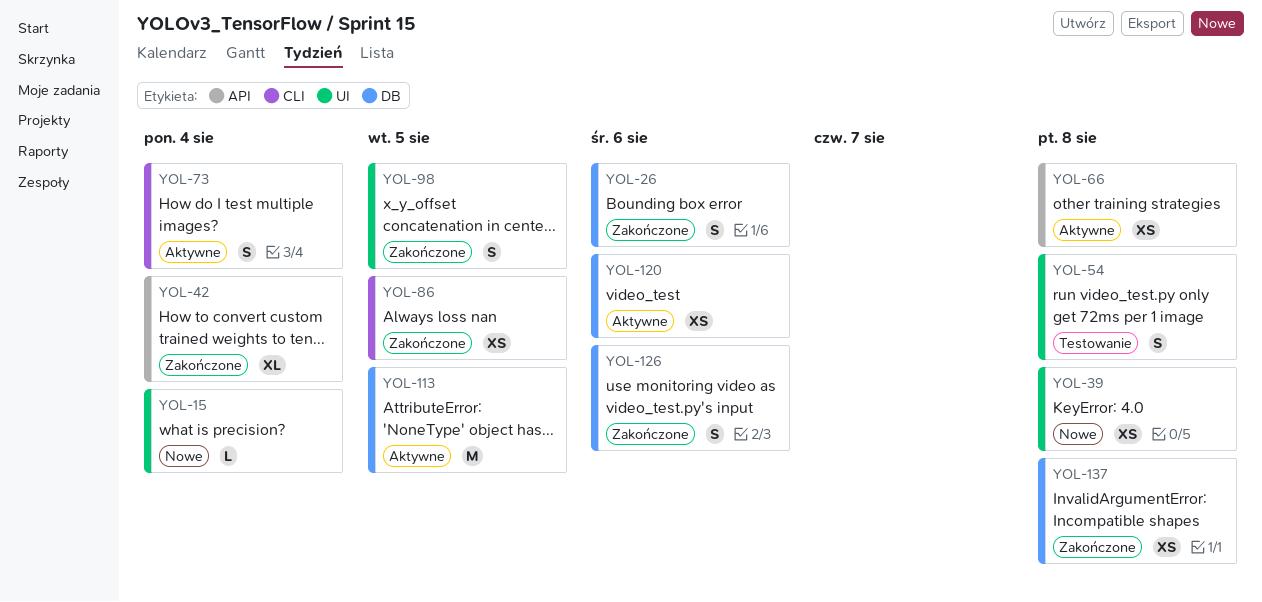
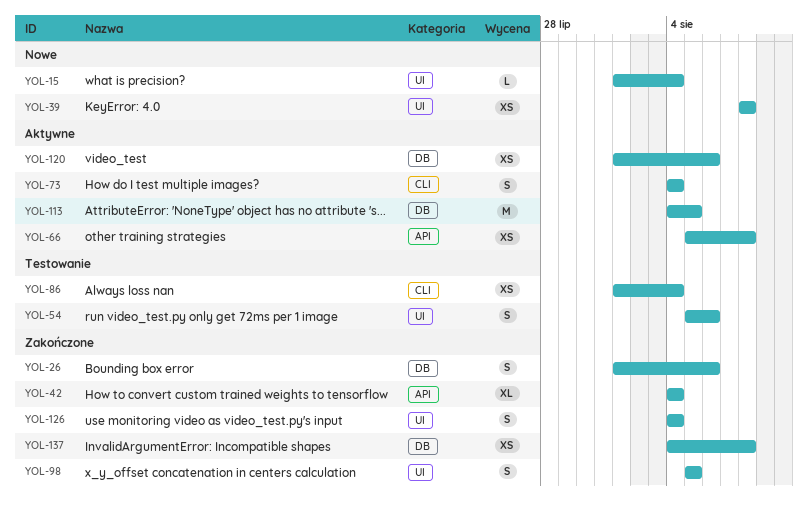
YOL-54, due: Aug 8 -> Aug 6
YOL-86, status: Zakończone -> Testowanie
YOL-86, due: Aug 5 -> Aug 4
YOL-126, label: DB -> UI
YOL-126, due: Aug 6 -> Aug 4

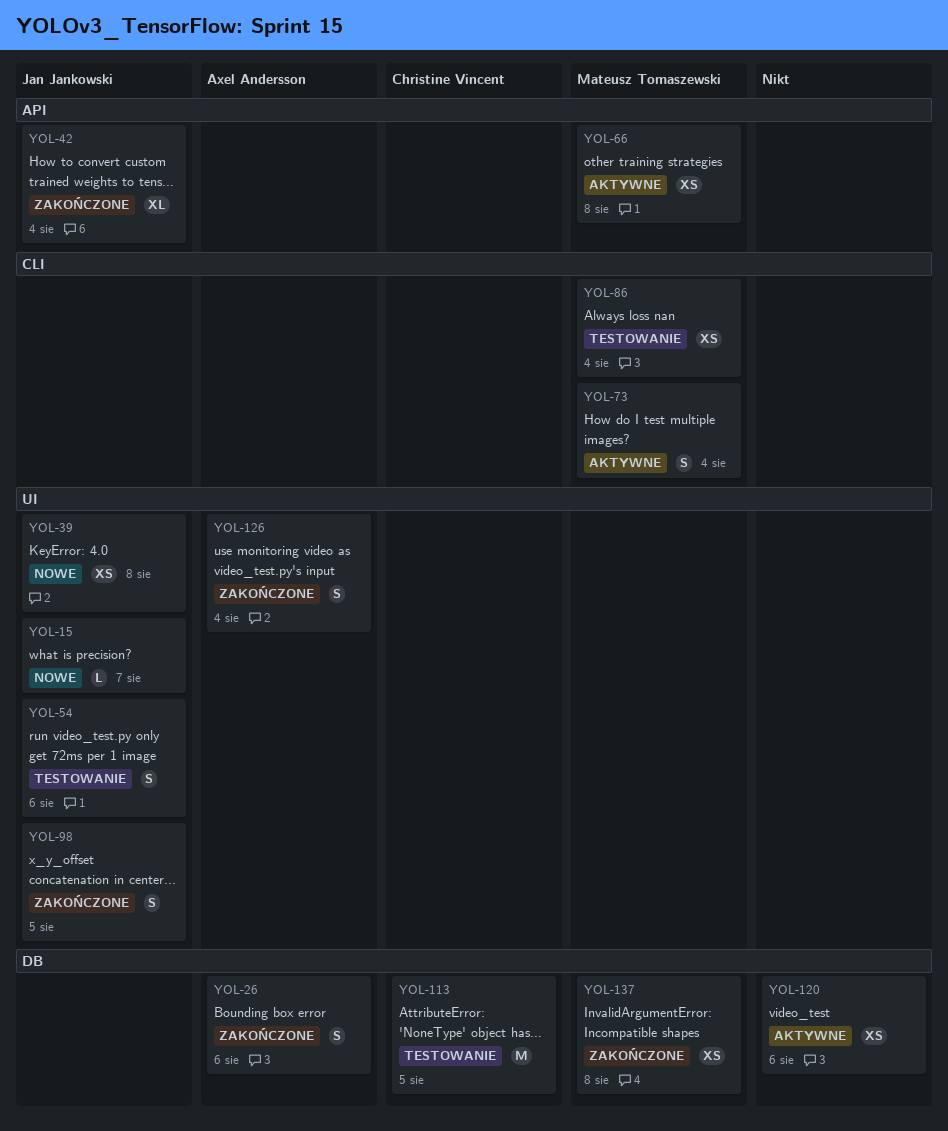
YOL-15, due: Aug 4 -> Aug 7
YOL-113, status: Aktywne -> Testowanie

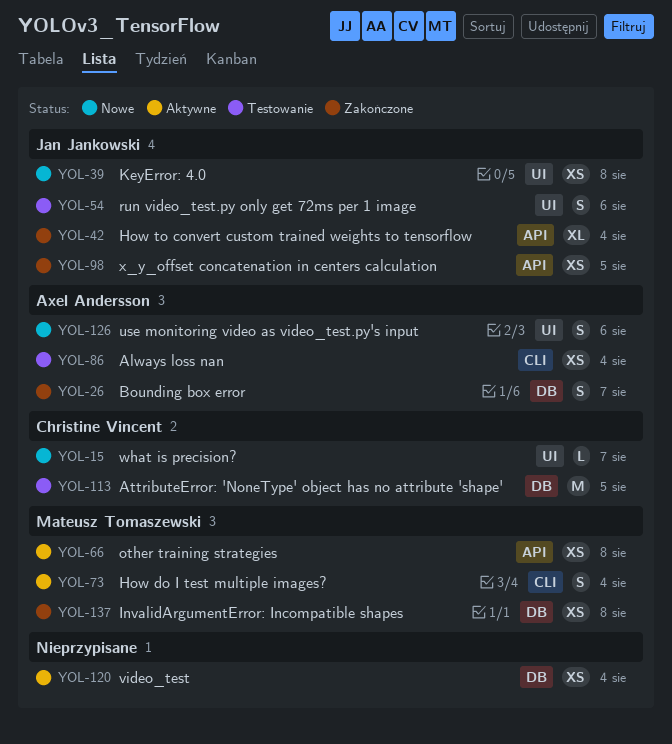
YOL-15, owner: Jan Jankowski -> Christine Vincent
YOL-26, due: Aug 6 -> Aug 7
YOL-86, owner: Mateusz Tomaszewski -> Axel Andersson
YOL-98, label: UI -> API
YOL-98, estimate: S -> XS
YOL-120, due: Aug 6 -> Aug 4
YOL-126, status: Zakończone -> Nowe
YOL-126, due: Aug 4 -> Aug 6

